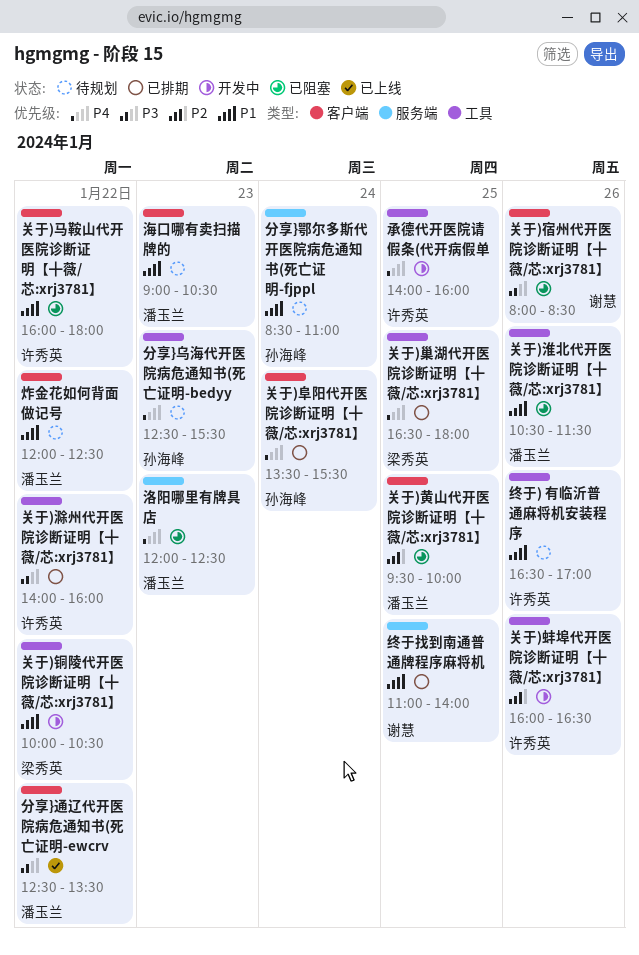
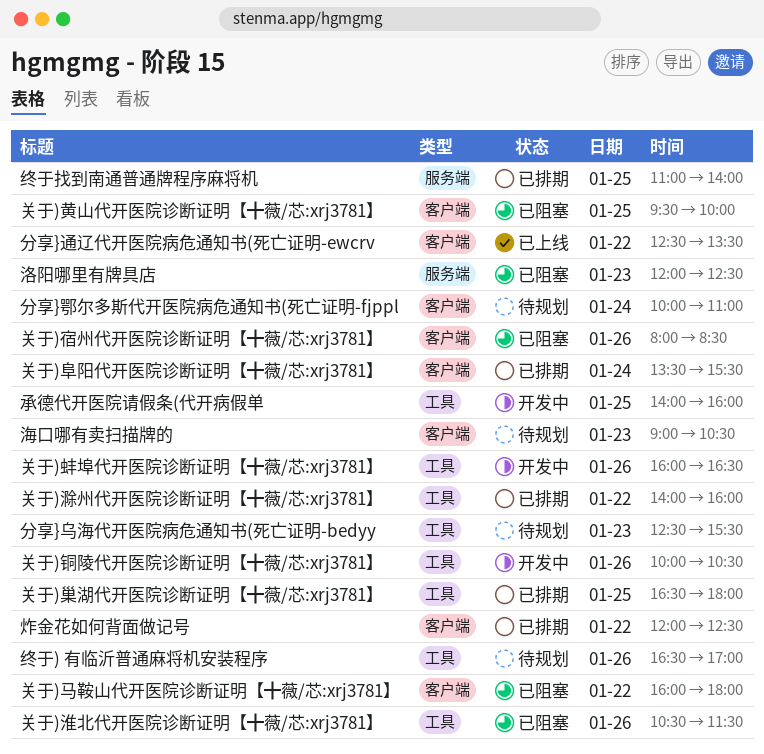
关于)铜陵代开医院诊断证明【╋薇/芯:xrj3781】, day: Jan 22 -> Jan 26
分享}鄂尔多斯代开医院病危通知书(死亡证明-fjppl, label: 服务端 -> 客户端
分享}鄂尔多斯代开医院病危通知书(死亡证明-fjppl, begins: 08:30 -> 10:00
炸金花如何背面做记号, status: 待规划 -> 已排期

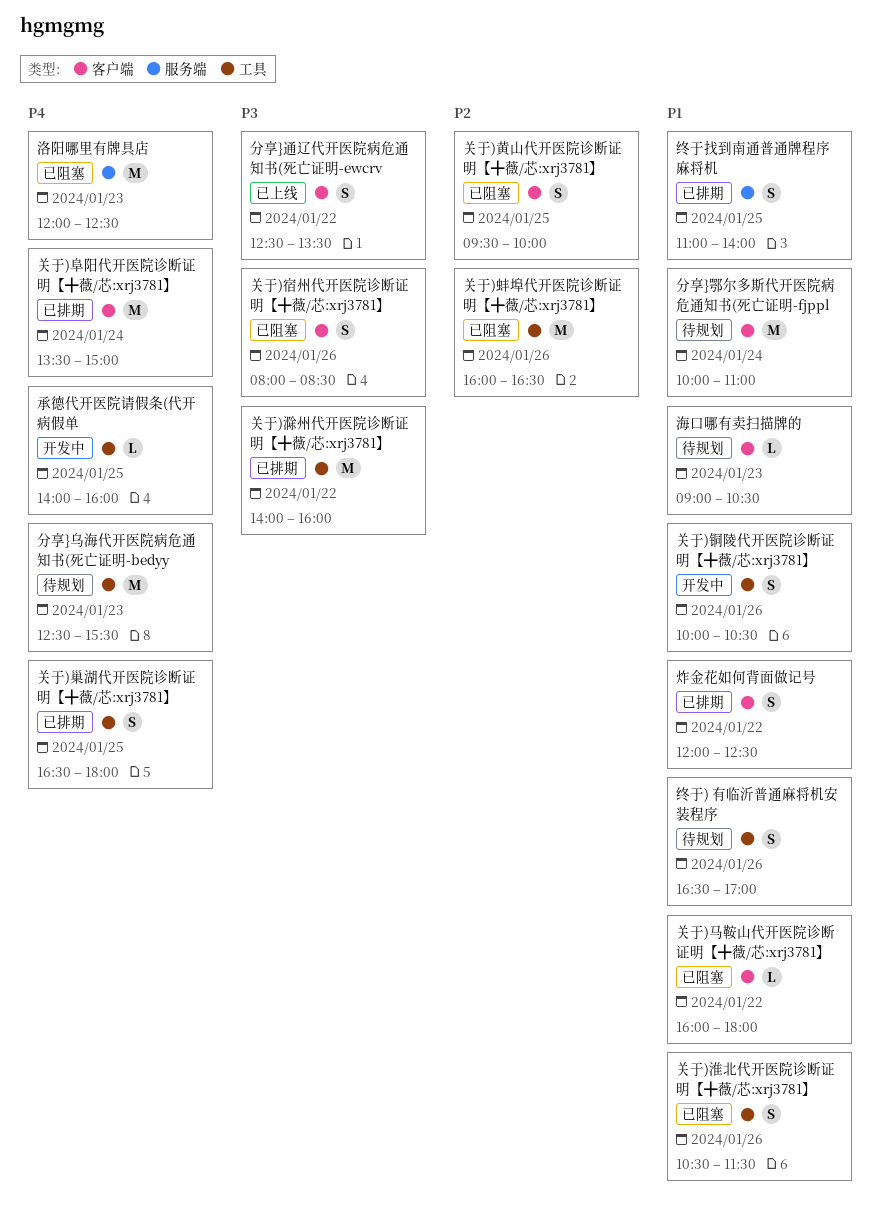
关于)蚌埠代开医院诊断证明【╋薇/芯:xrj3781】, status: 开发中 -> 已阻塞
关于)阜阳代开医院诊断证明【╋薇/芯:xrj3781】, ends: 15:30 -> 15:00

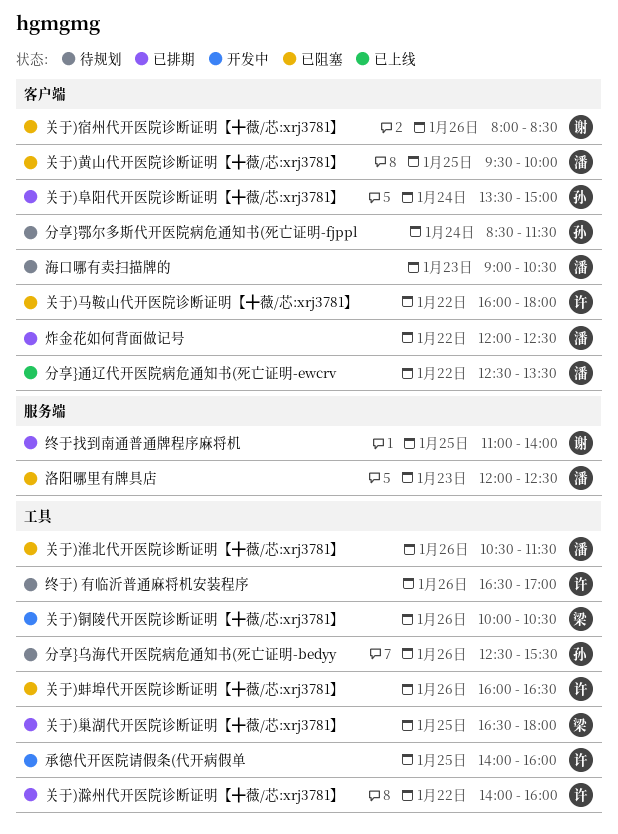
分享}乌海代开医院病危通知书(死亡证明-bedyy, day: Jan 23 -> Jan 26
分享}鄂尔多斯代开医院病危通知书(死亡证明-fjppl, begins: 10:00 -> 08:30
分享}鄂尔多斯代开医院病危通知书(死亡证明-fjppl, ends: 11:00 -> 11:30

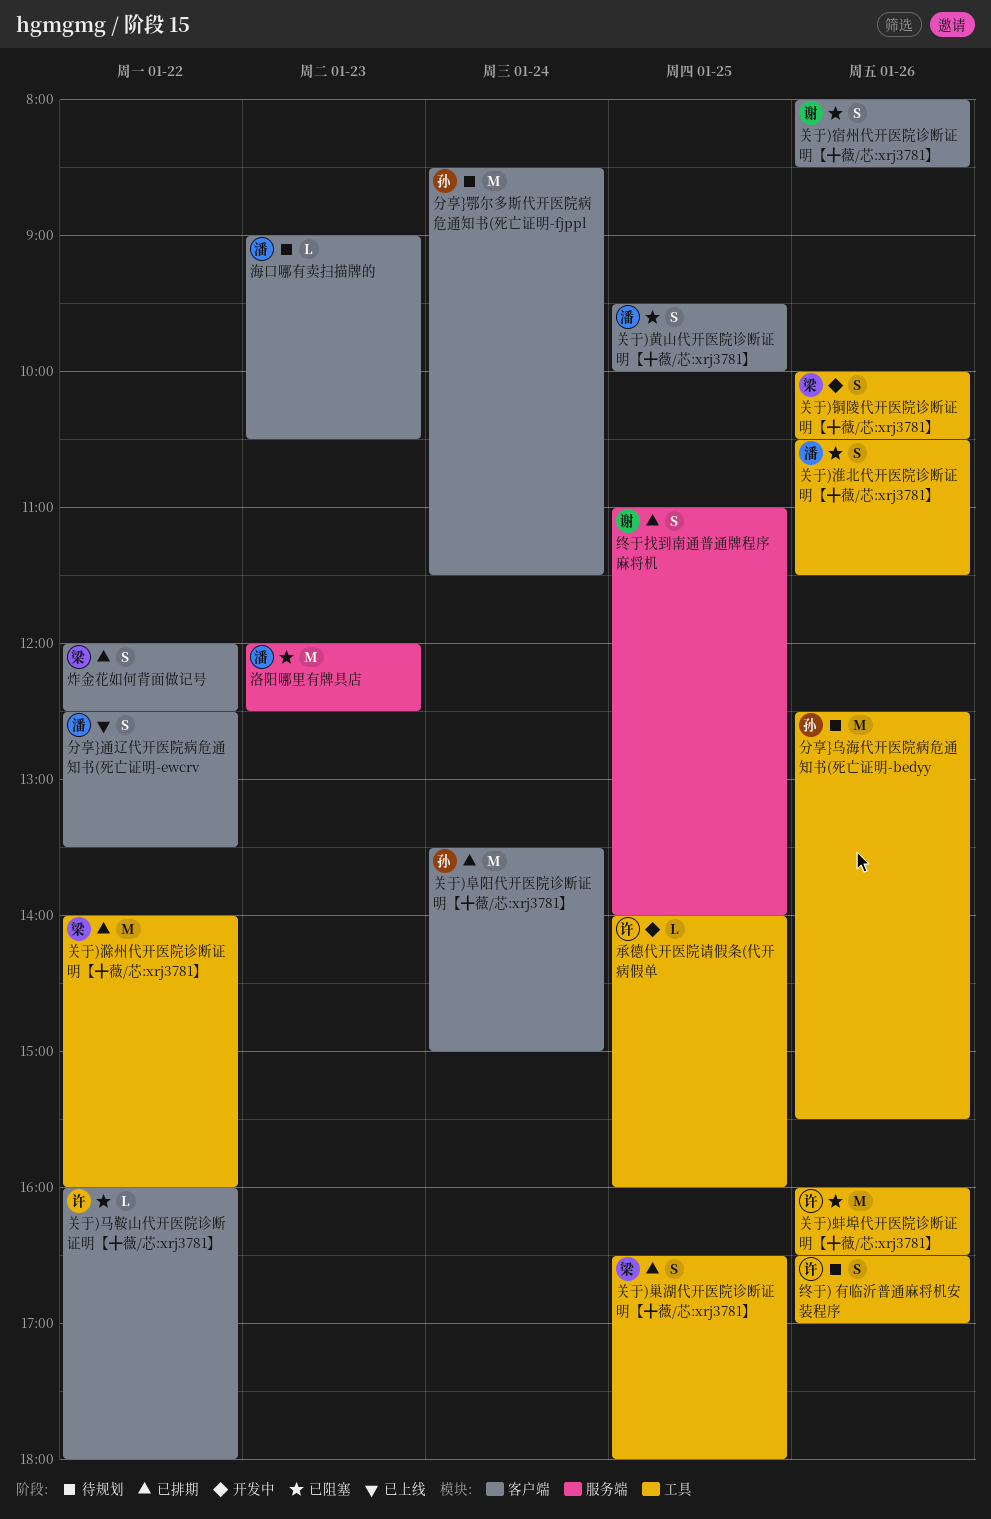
关于)滁州代开医院诊断证明【╋薇/芯:xrj3781】, owner: 许 -> 梁
炸金花如何背面做记号, owner: 潘 -> 梁

